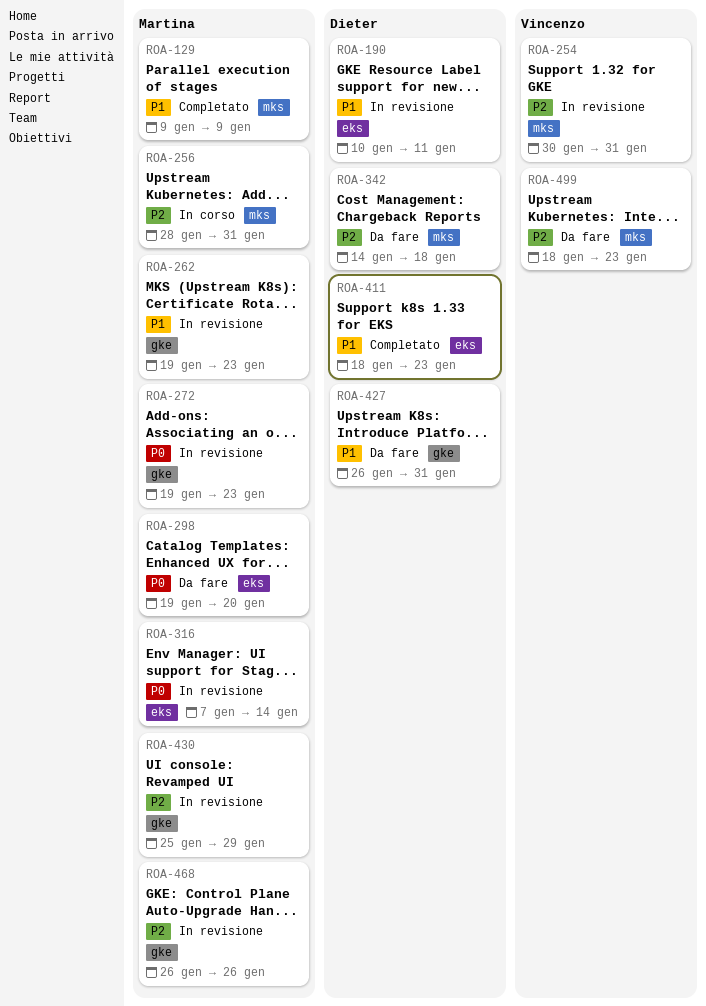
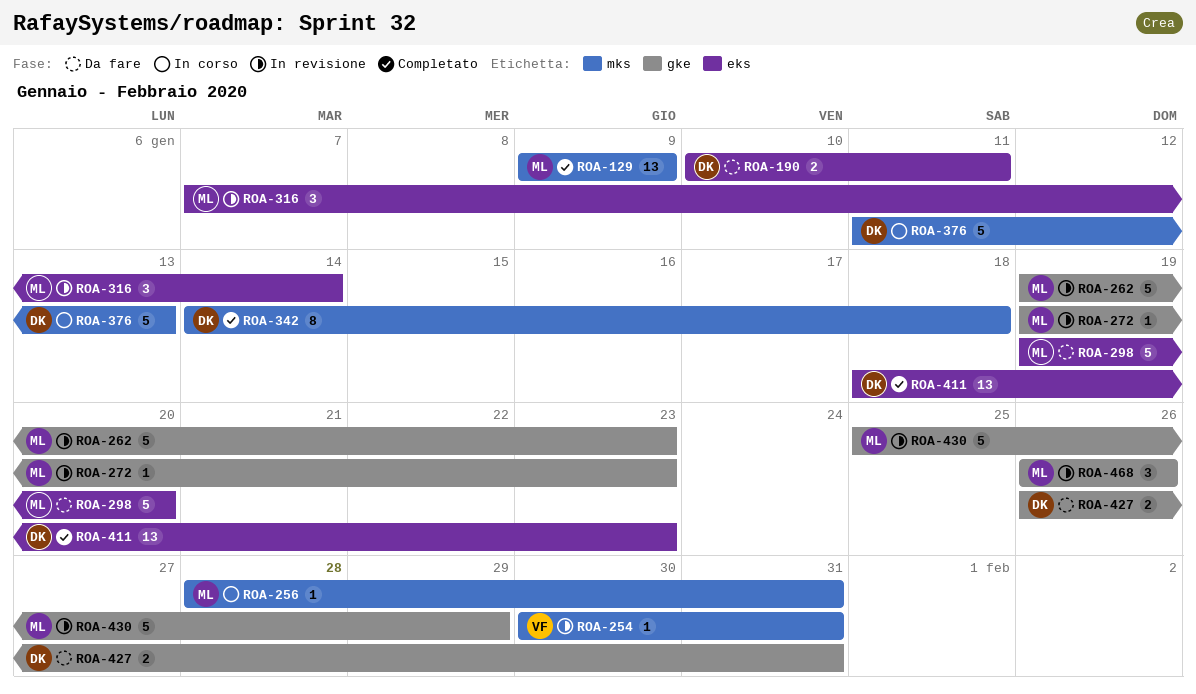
ROA-190, status: In revisione -> Da fare
ROA-342, status: Da fare -> Completato
ROA-376: none -> present
ROA-499: present -> none

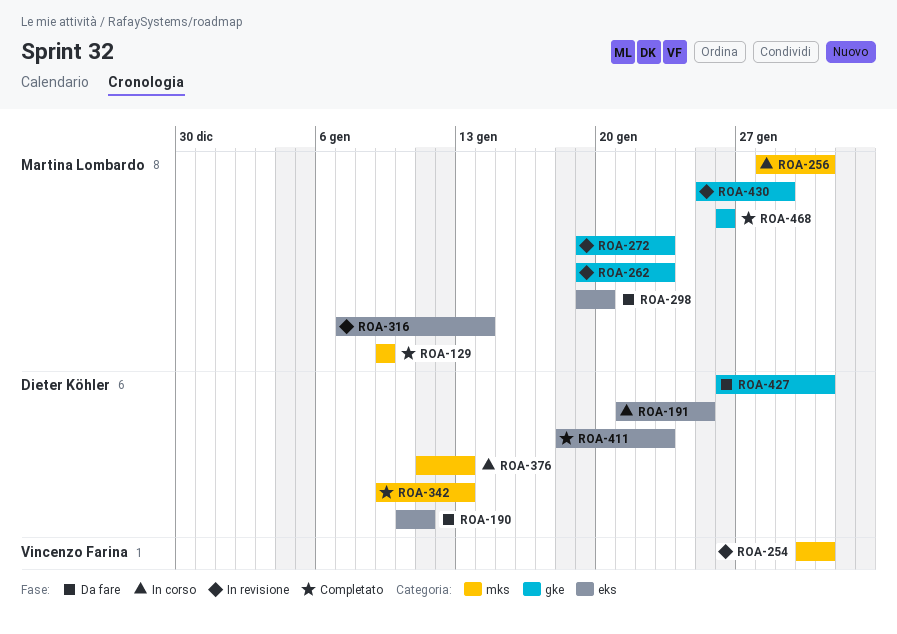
ROA-191: none -> present
ROA-342, start: Jan 14 -> Jan 9
ROA-342, due: Jan 18 -> Jan 13
ROA-468, status: In revisione -> Completato

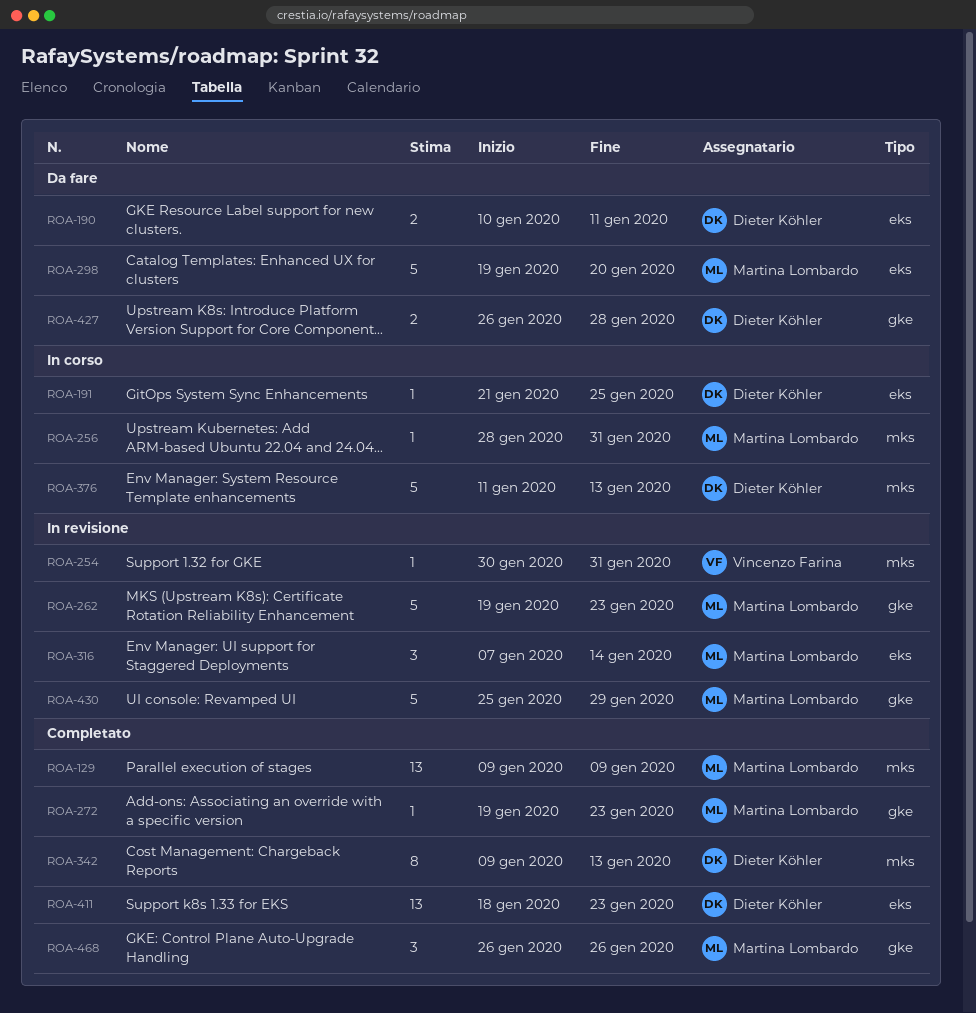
ROA-272, status: In revisione -> Completato
ROA-427, due: Jan 31 -> Jan 28

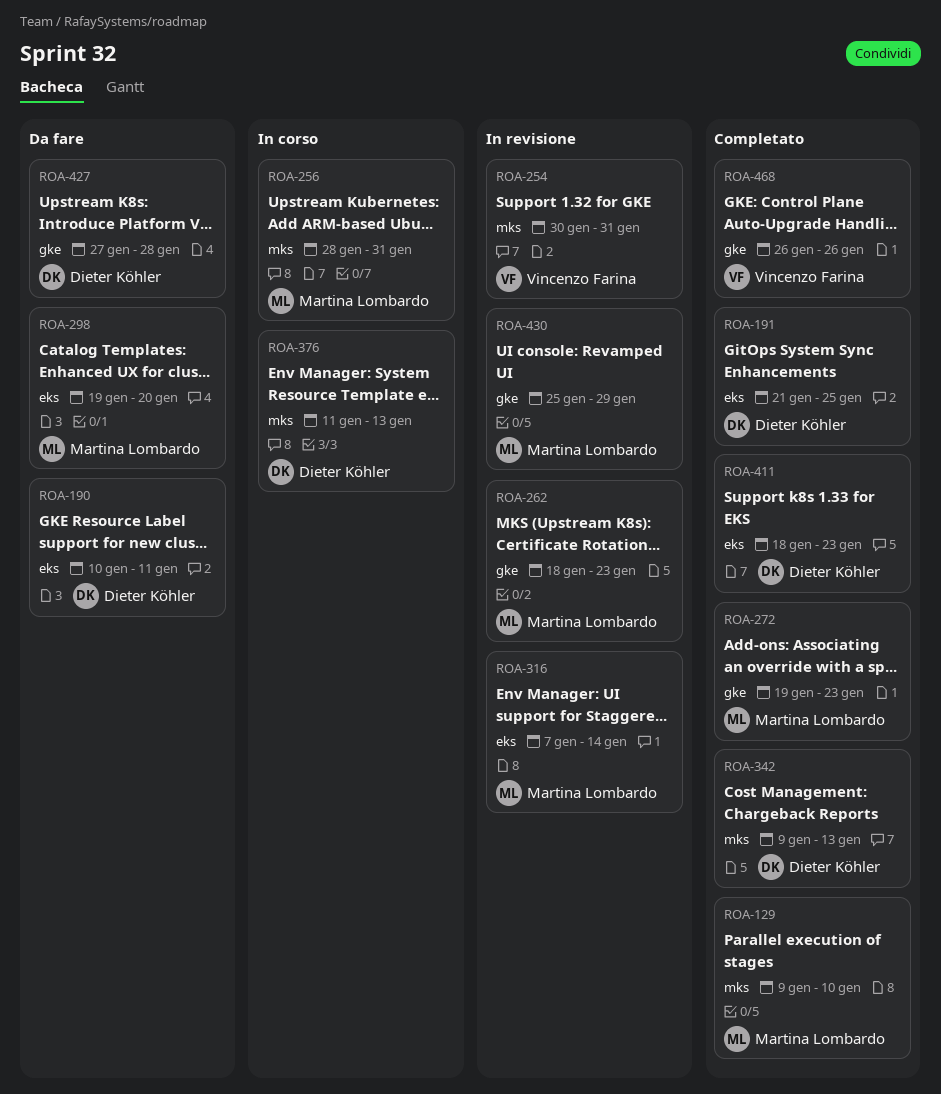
ROA-129, due: Jan 9 -> Jan 10
ROA-191, status: In corso -> Completato
ROA-262, start: Jan 19 -> Jan 18
ROA-427, start: Jan 26 -> Jan 27
ROA-468, owner: Martina Lombardo -> Vincenzo Farina

